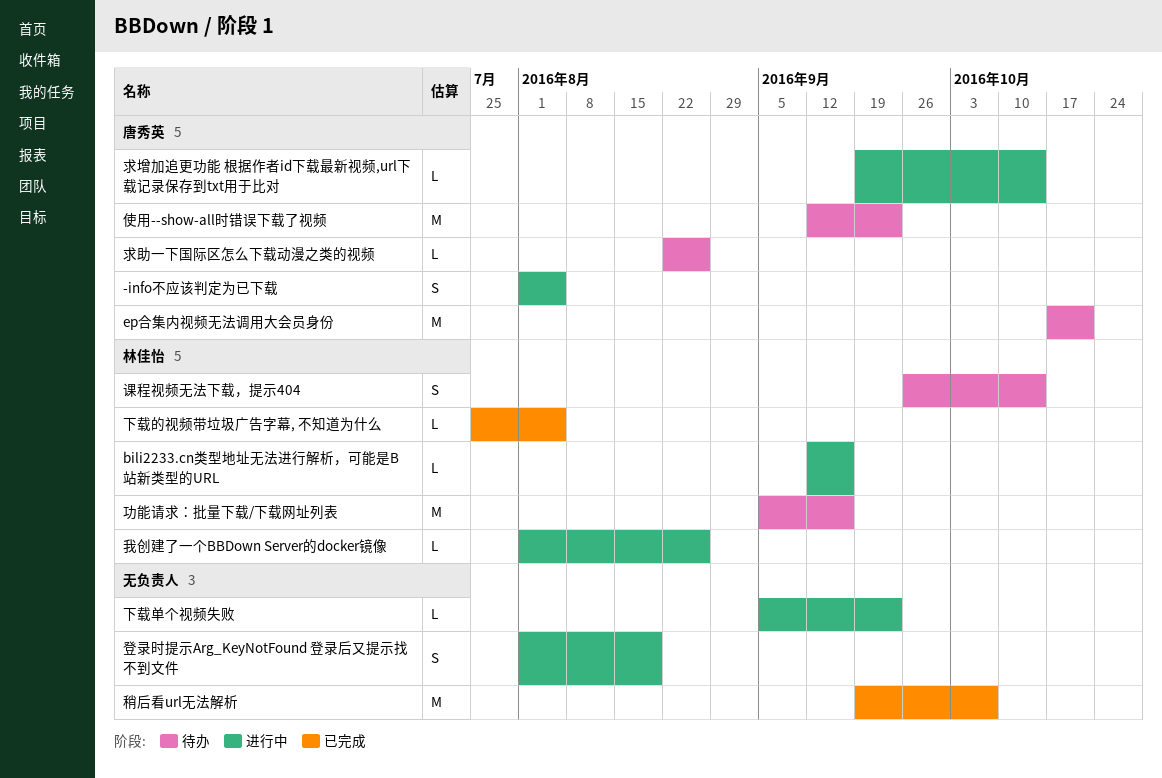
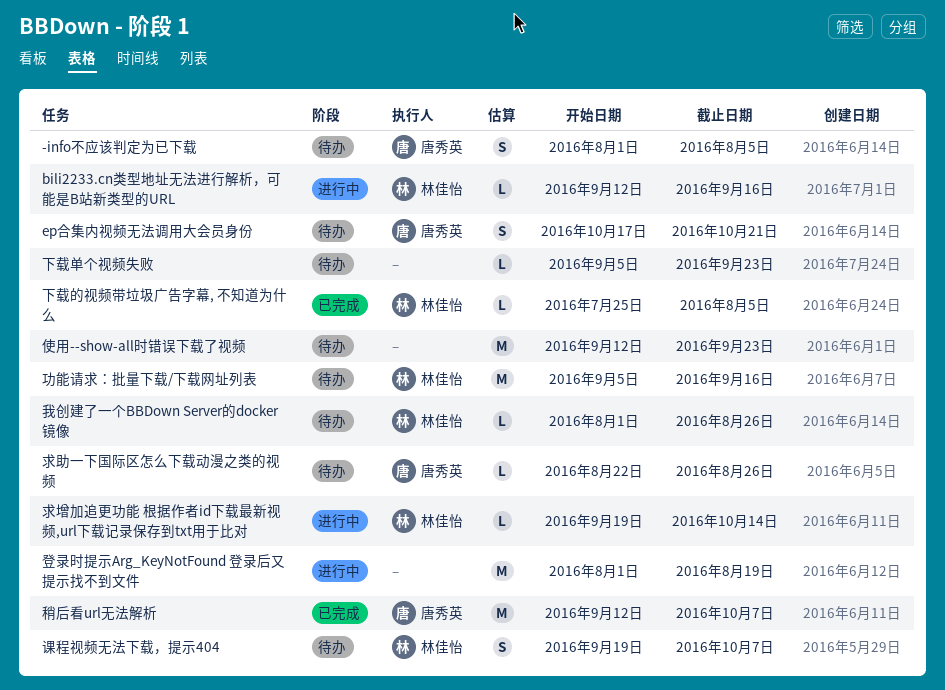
-info不应该判定为已下载, status: 进行中 -> 待办
ep合集内视频无法调用大会员身份, estimate: M -> S
下载单个视频失败, status: 进行中 -> 待办
使用--show-all时错误下载了视频, owner: 唐秀英 -> none
我创建了一个BBDown Server的docker镜像, status: 进行中 -> 待办
求增加追更功能 根据作者id下载最新视频,url下载记录保存到txt用于比对, owner: 唐秀英 -> 林佳怡
登录时提示Arg_KeyNotFound 登录后又提示找不到文件, estimate: S -> M
稍后看url无法解析, owner: none -> 唐秀英
稍后看url无法解析, start: Sep 19 -> Sep 12
课程视频无法下载，提示404, start: Sep 26 -> Sep 19
课程视频无法下载，提示404, due: Oct 14 -> Oct 7

